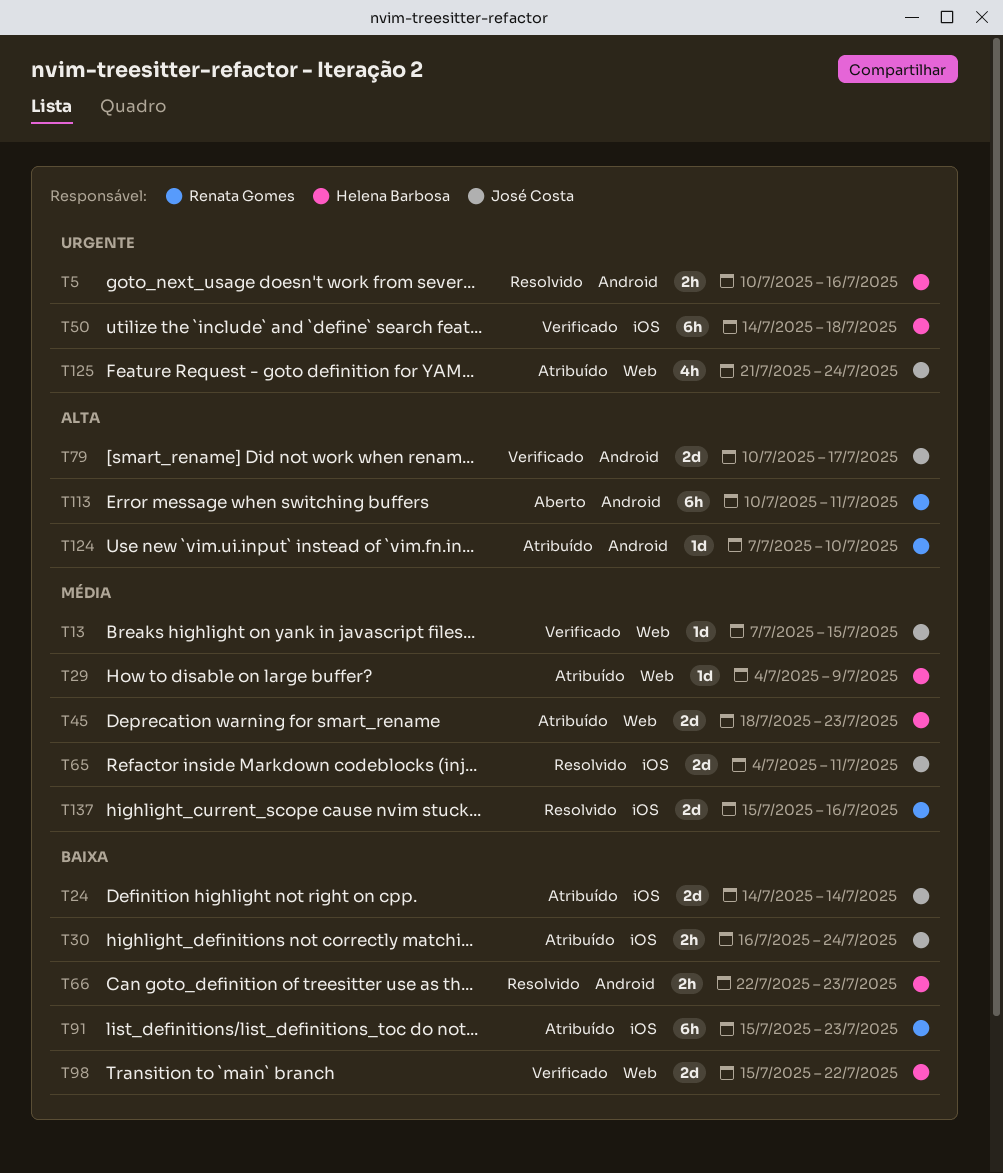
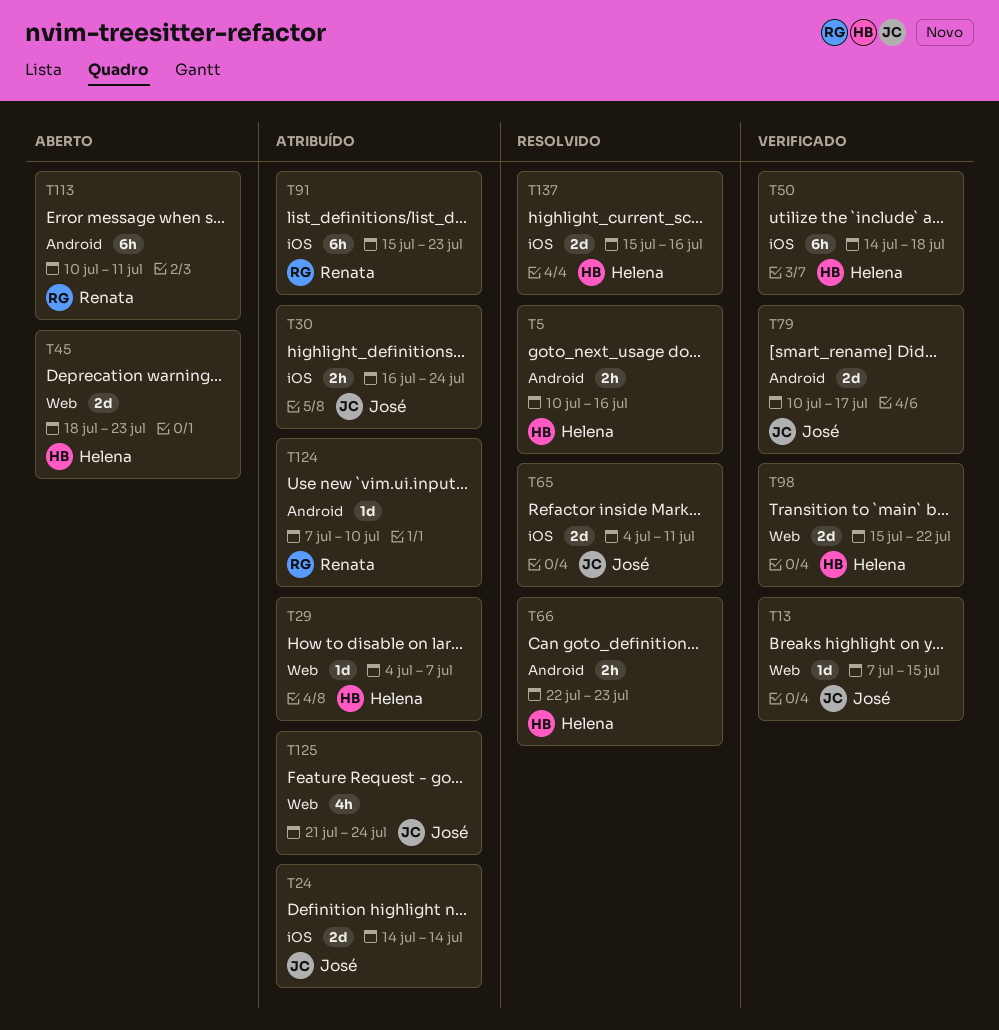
T29, due: Jul 9 -> Jul 7
T45, status: Atribuído -> Aberto
T137, owner: Renata Gomes -> Helena Barbosa

